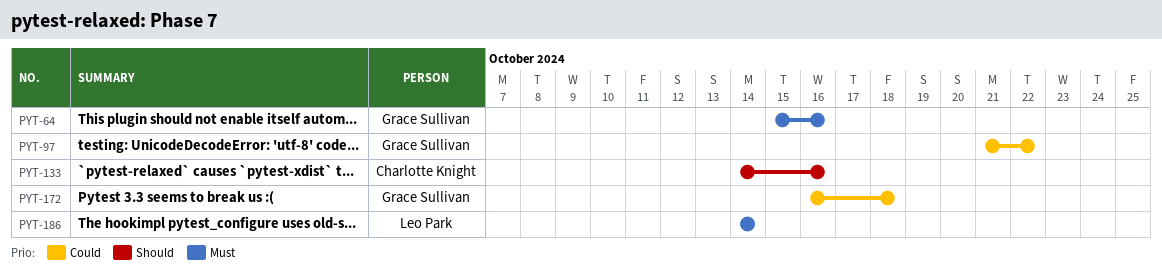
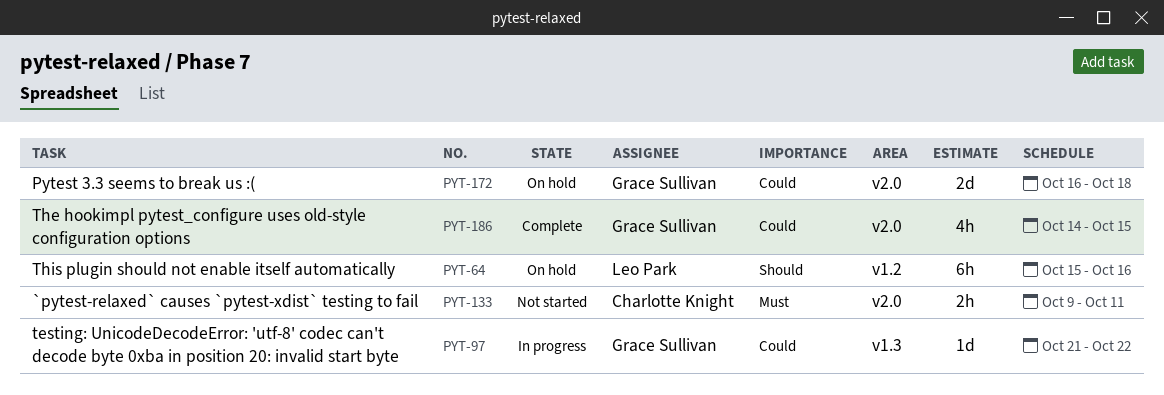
PYT-64, owner: Grace Sullivan -> Leo Park
PYT-64, priority: Must -> Should
PYT-133, priority: Should -> Must
PYT-133, start: Oct 14 -> Oct 9
PYT-133, due: Oct 16 -> Oct 11
PYT-186, owner: Leo Park -> Grace Sullivan
PYT-186, priority: Must -> Could
PYT-186, due: Oct 14 -> Oct 15

